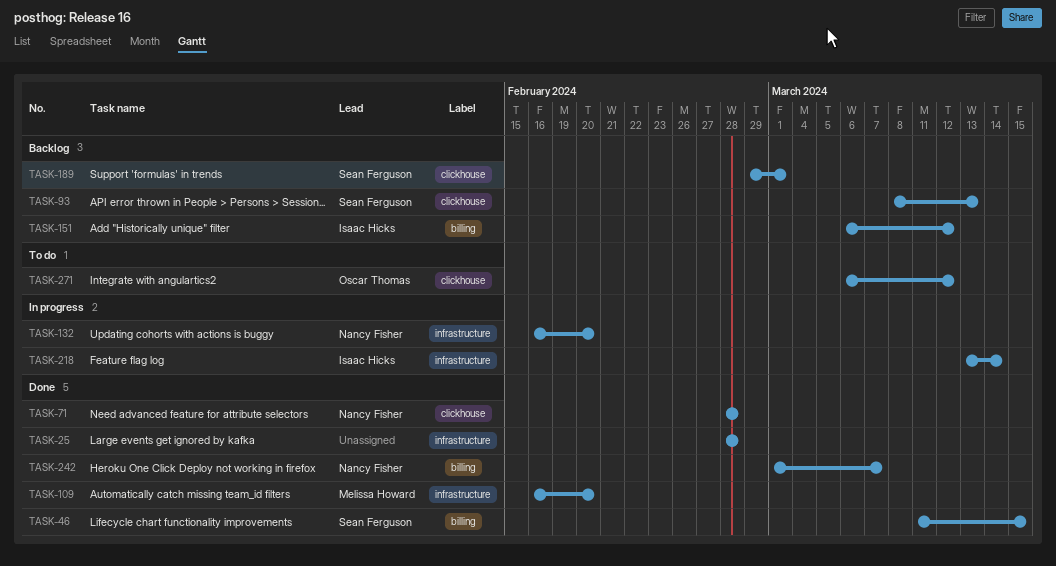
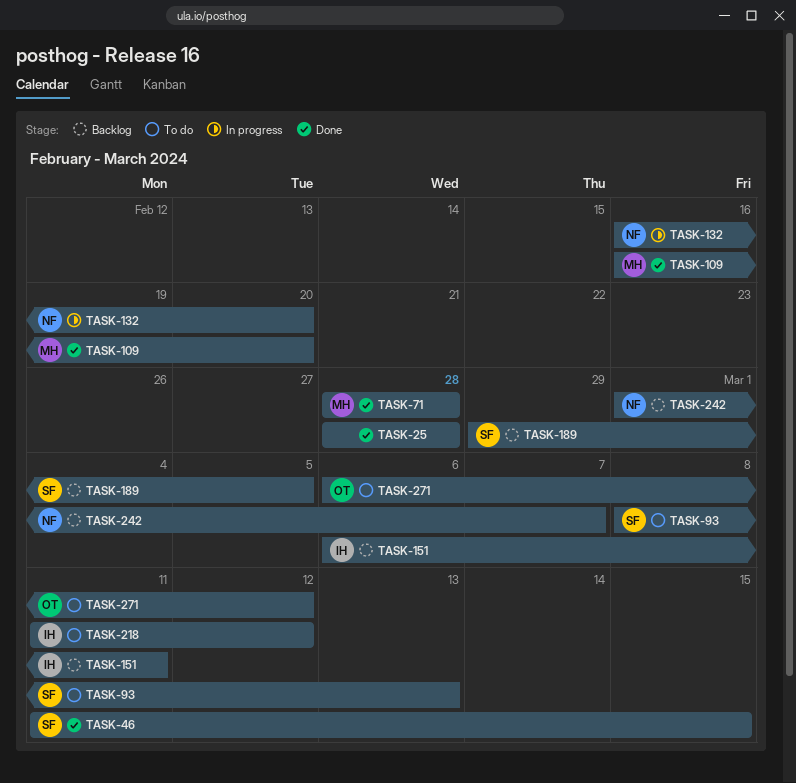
TASK-71, owner: Nancy Fisher -> Melissa Howard
TASK-93, status: Backlog -> To do
TASK-151, due: Mar 12 -> Mar 11
TASK-189, due: Mar 1 -> Mar 5
TASK-218, status: In progress -> To do
TASK-218, start: Mar 13 -> Mar 11
TASK-218, due: Mar 14 -> Mar 12
TASK-242, status: Done -> Backlog

